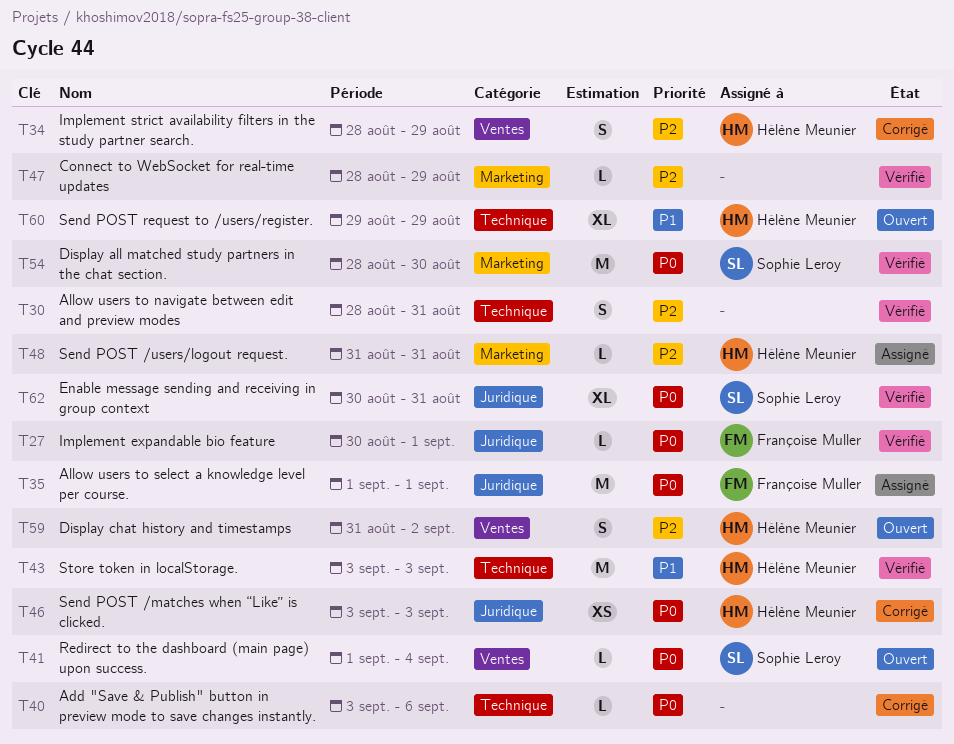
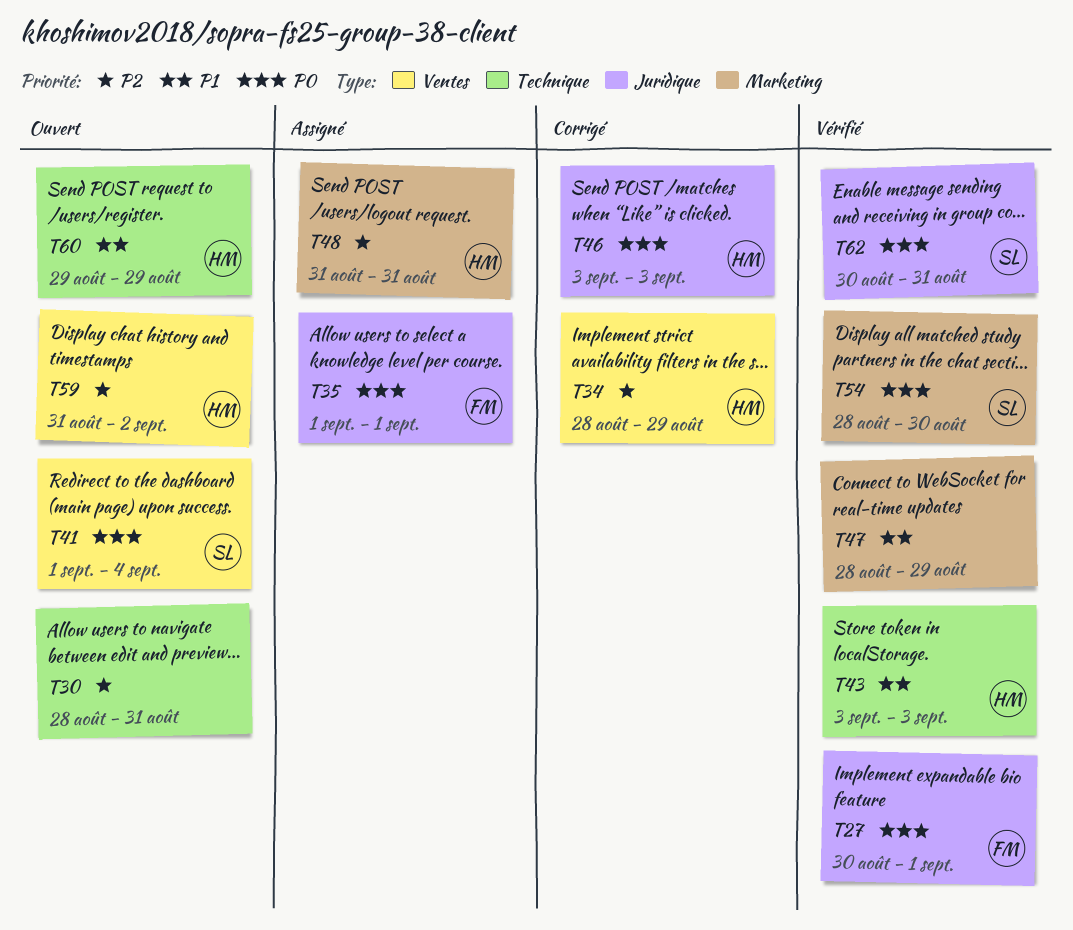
T30, status: Vérifié -> Ouvert
T40: present -> none
T47, priority: P2 -> P1

